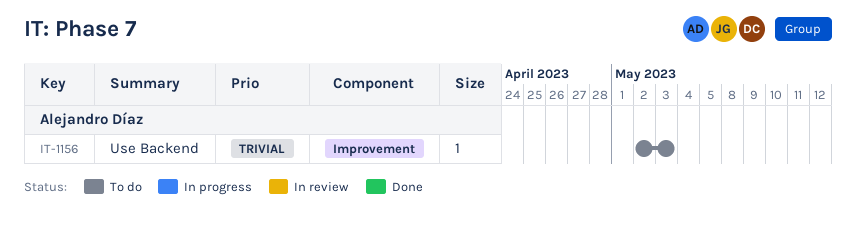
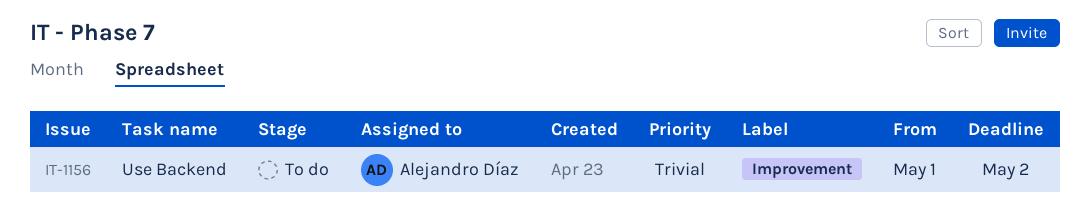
IT-1156, start: May 2 -> May 1
IT-1156, due: May 3 -> May 2

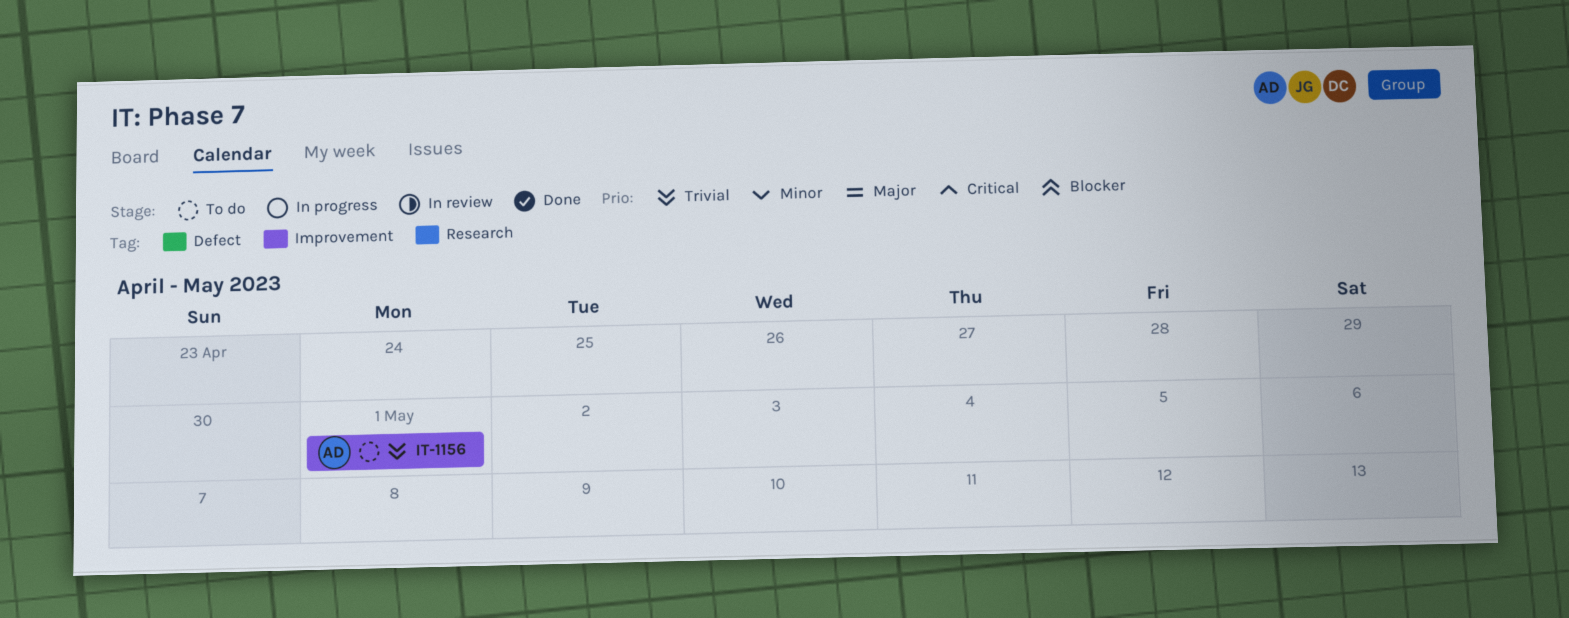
IT-1156, due: May 2 -> May 1

